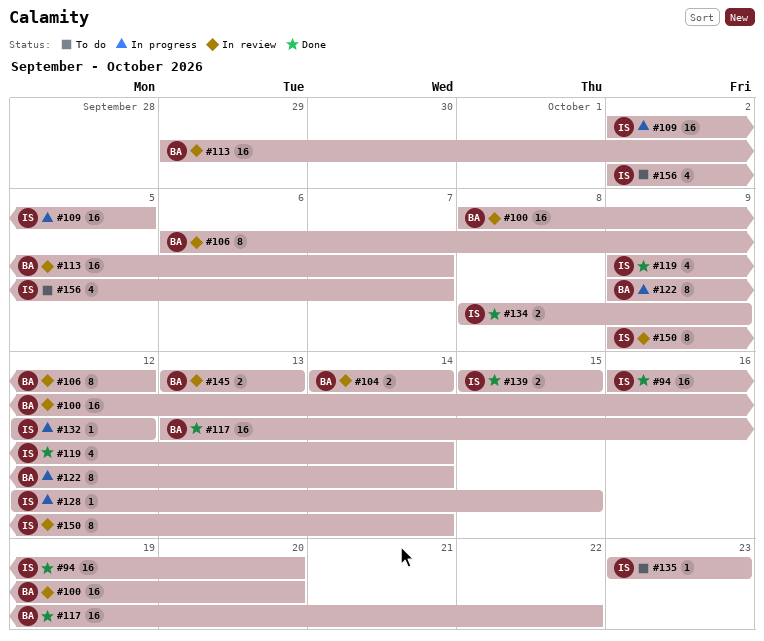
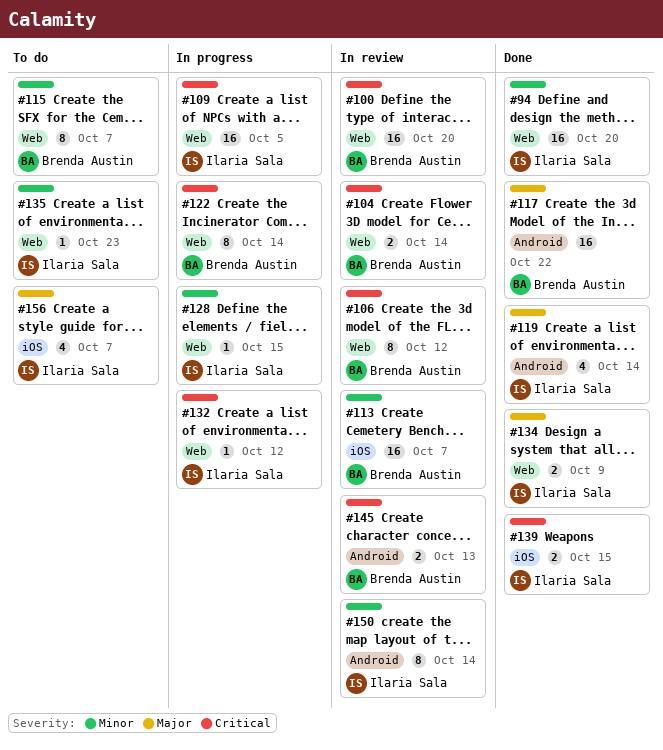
#115: none -> present

